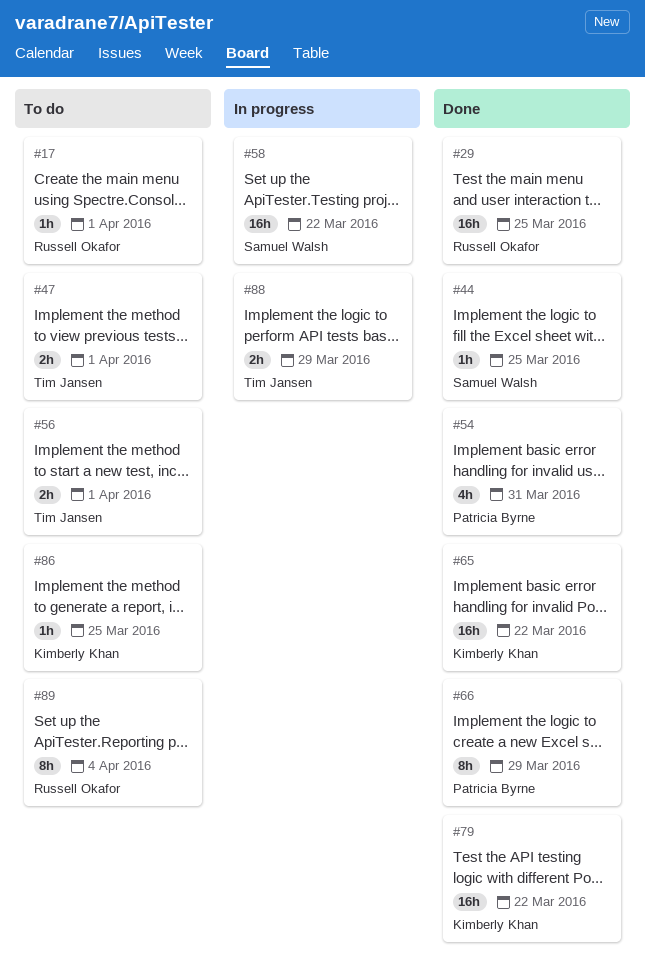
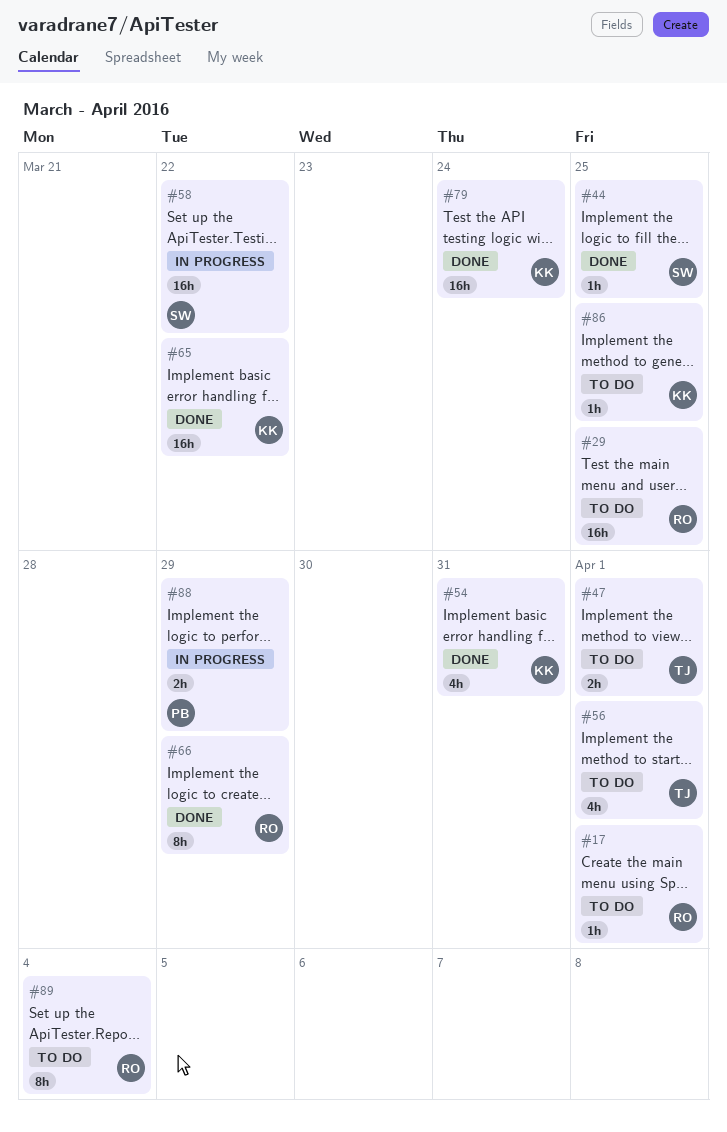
#29, status: Done -> To do
#54, owner: Patricia Byrne -> Kimberly Khan
#56, estimate: 2h -> 4h
#66, owner: Patricia Byrne -> Russell Okafor
#79, due: Mar 22 -> Mar 24
#88, owner: Tim Jansen -> Patricia Byrne

